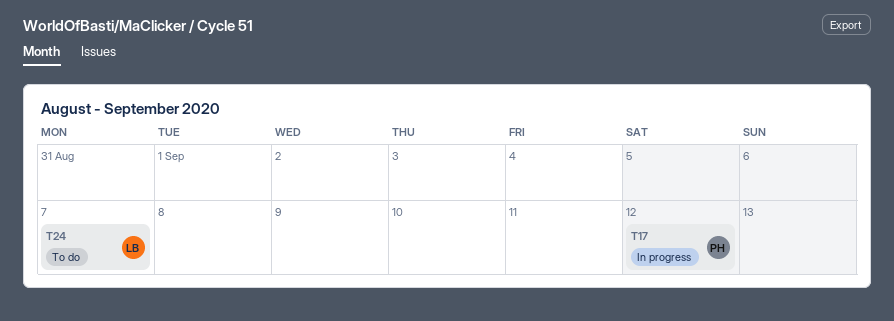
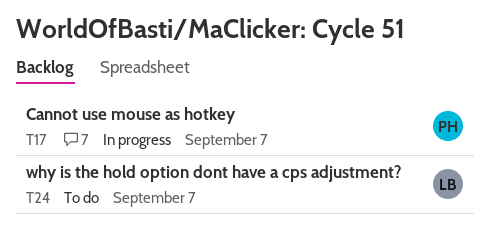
T17, due: Sep 12 -> Sep 7

